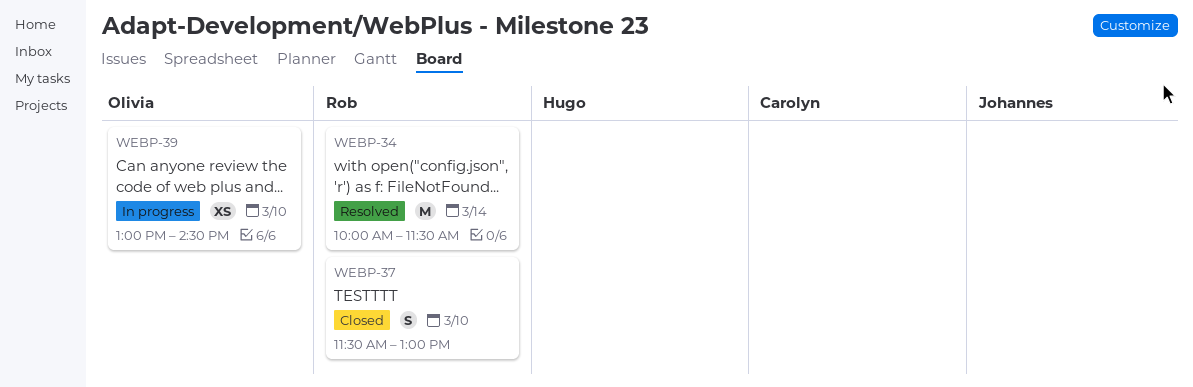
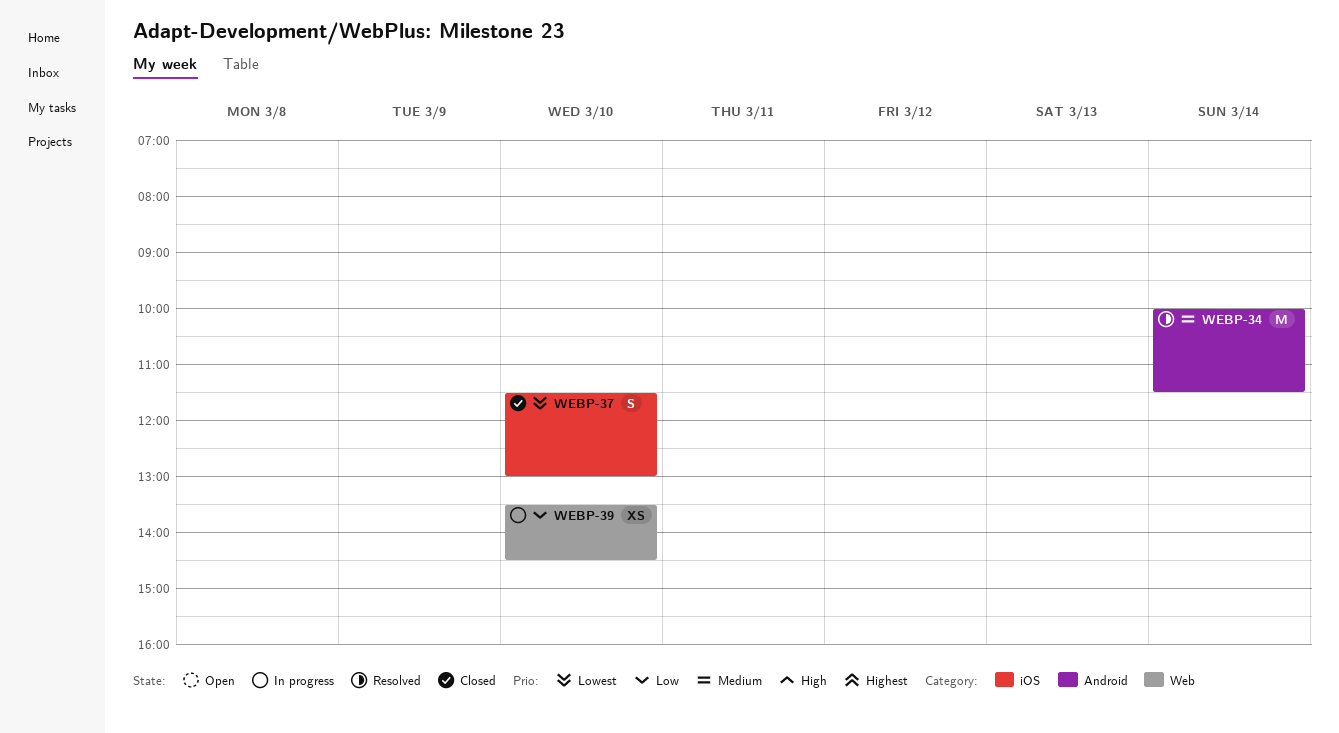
WEBP-39, begins: 13:00 -> 13:30

